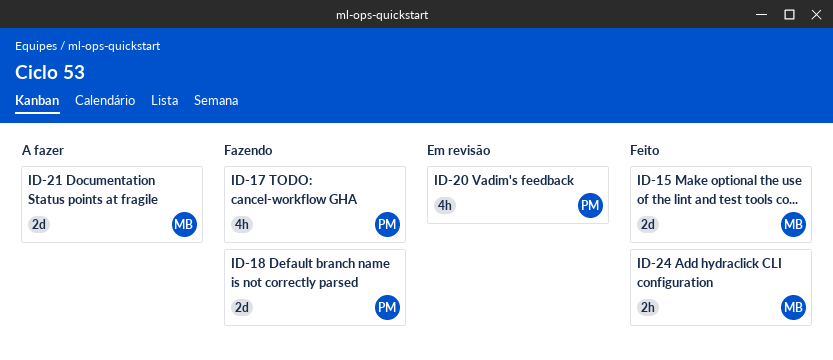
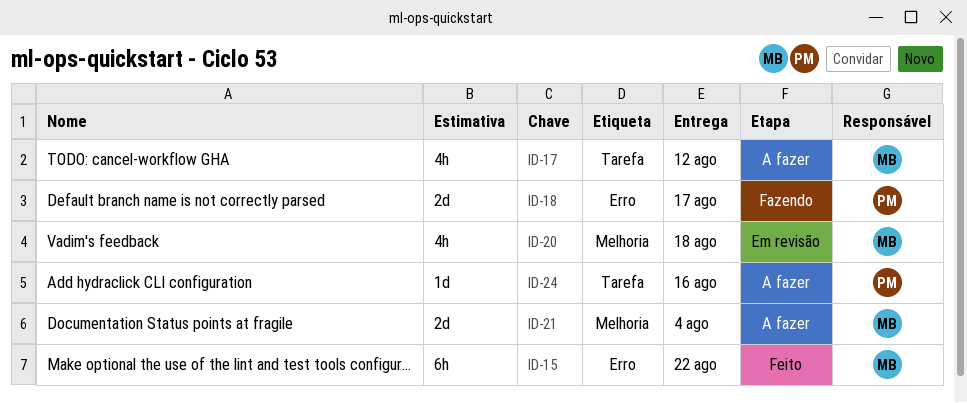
ID-15, estimate: 2d -> 6h
ID-17, status: Fazendo -> A fazer
ID-17, owner: PM -> MB
ID-20, owner: PM -> MB
ID-24, status: Feito -> A fazer
ID-24, owner: MB -> PM
ID-24, estimate: 2h -> 1d

